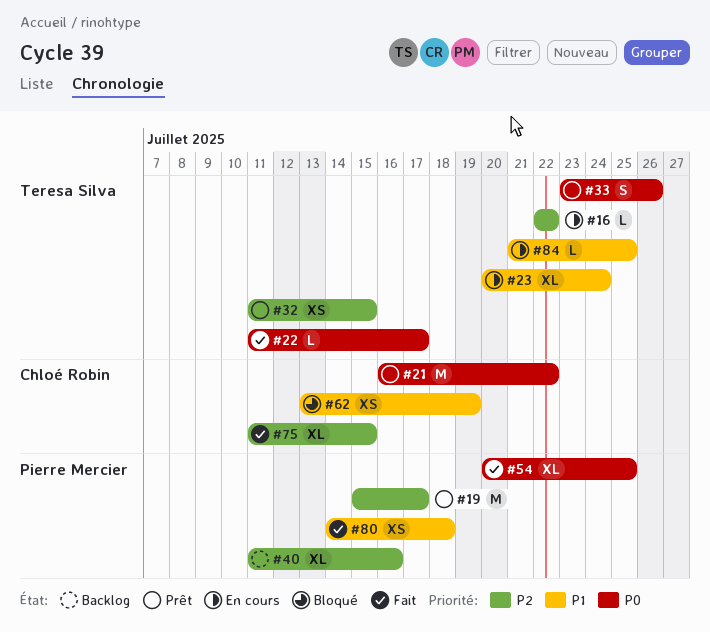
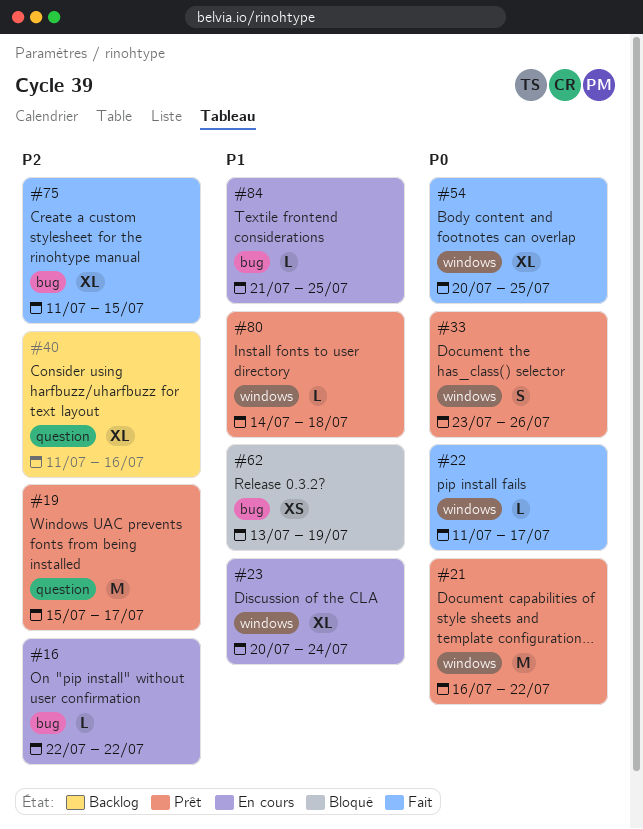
#32: present -> none
#80, status: Fait -> Prêt
#80, estimate: XS -> L

